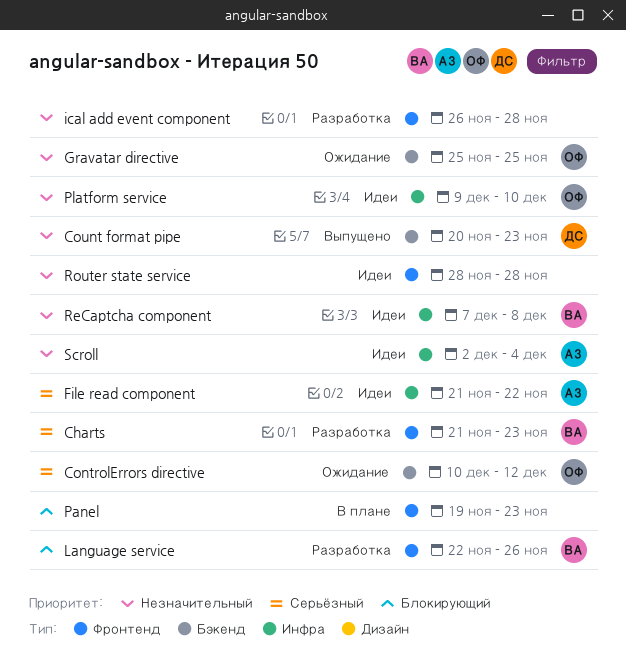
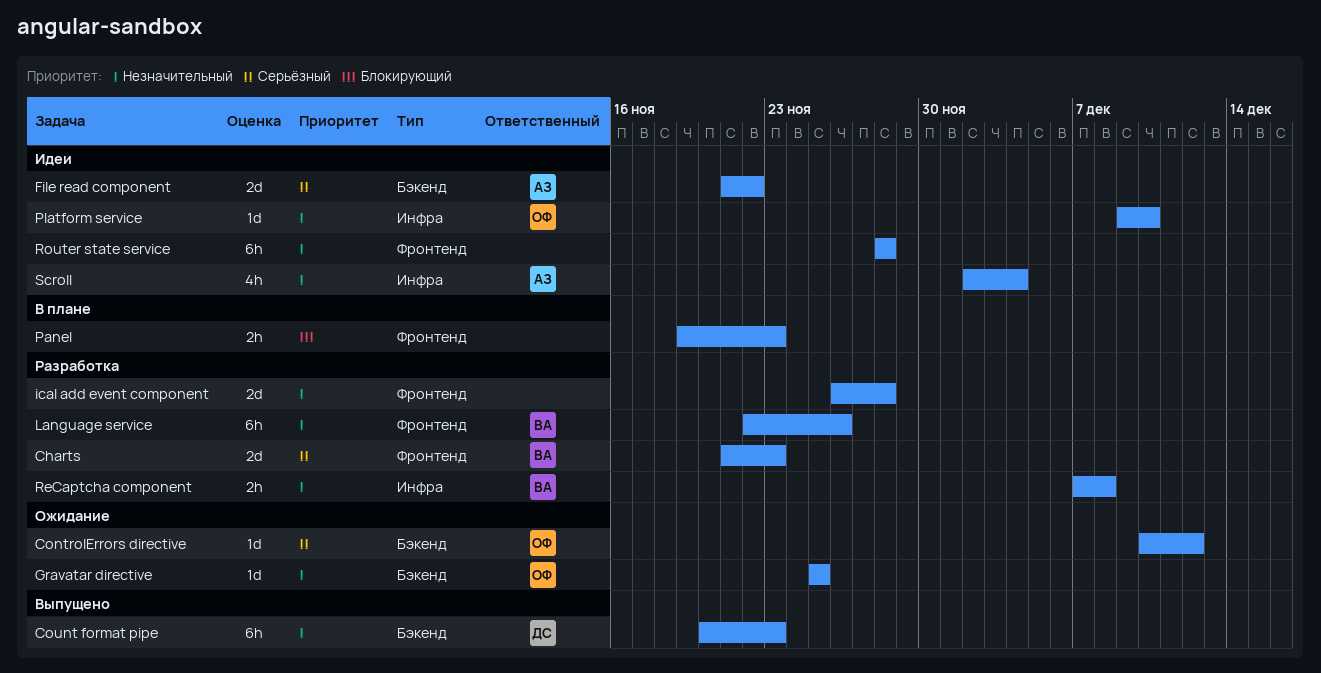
File read component, label: Инфра -> Бэкенд
Language service, priority: Блокирующий -> Незначительный
ReCaptcha component, status: Идеи -> Разработка

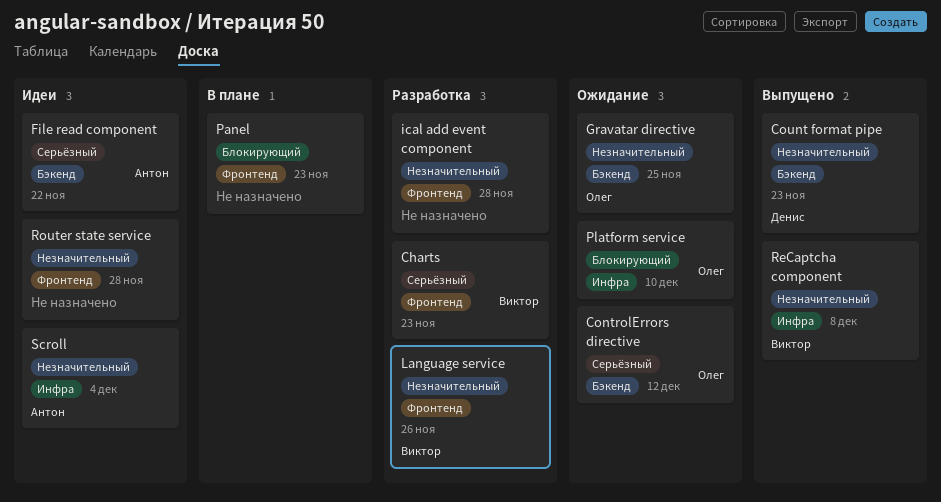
Platform service, status: Идеи -> Ожидание
Platform service, priority: Незначительный -> Блокирующий
ReCaptcha component, status: Разработка -> Выпущено

